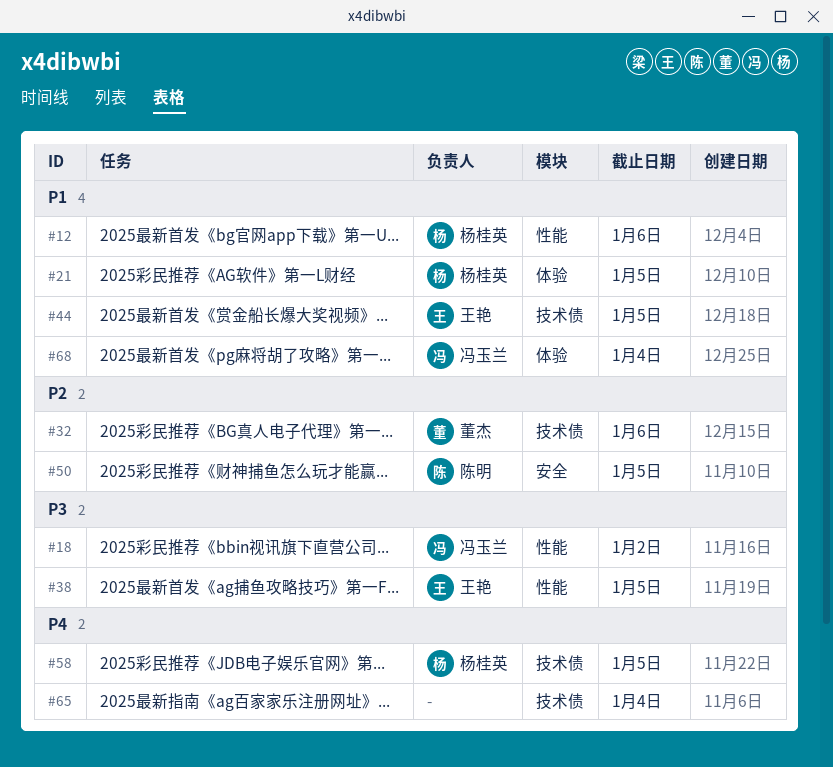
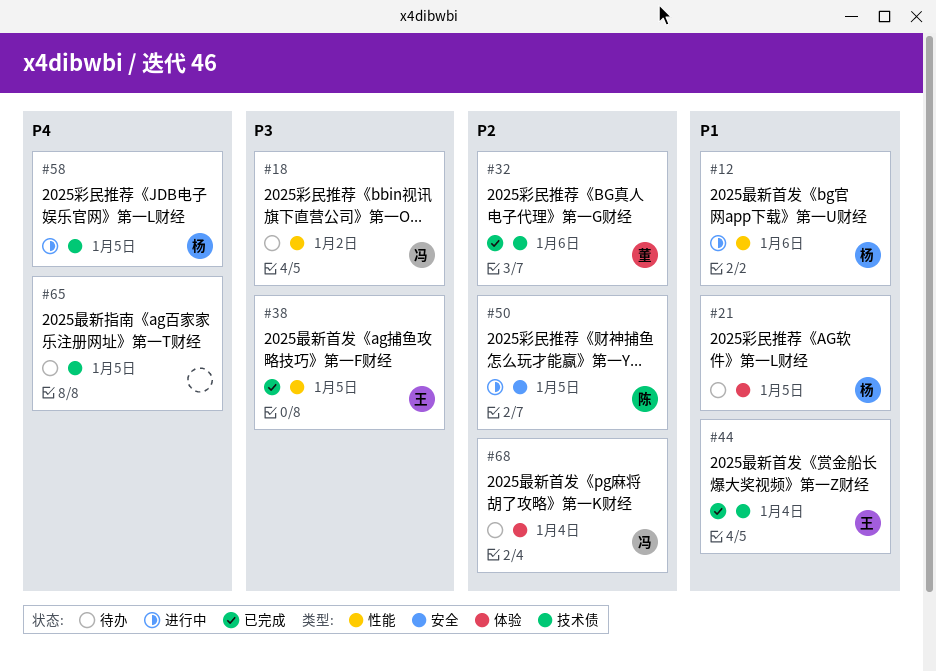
#44, due: Jan 5 -> Jan 4
#65, due: Jan 4 -> Jan 5
#68, priority: P1 -> P2

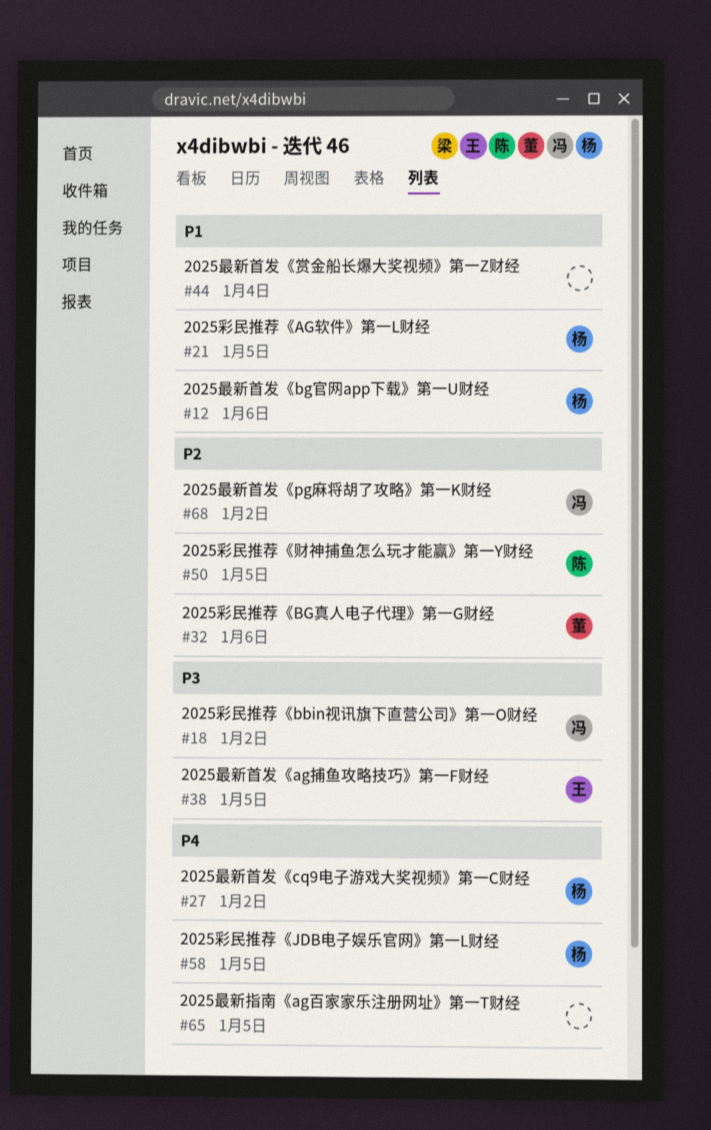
#27: none -> present
#44, owner: 王 -> none
#68, due: Jan 4 -> Jan 2

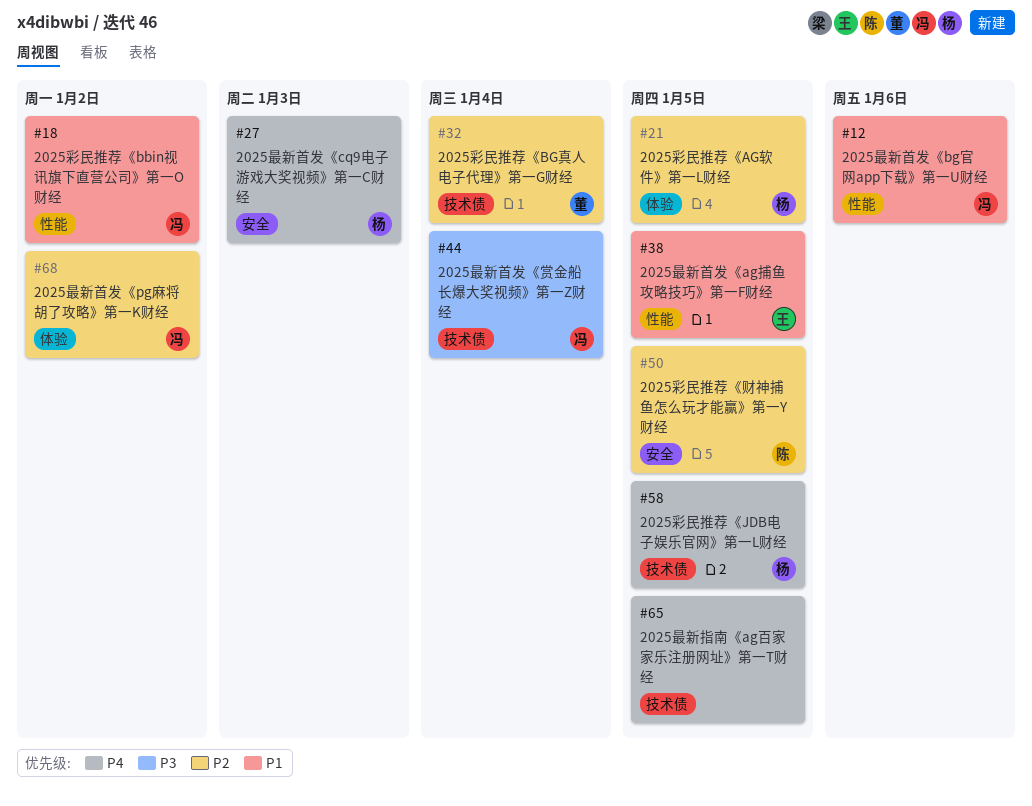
#12, owner: 杨 -> 冯
#18, priority: P3 -> P1
#21, priority: P1 -> P2
#27, due: Jan 2 -> Jan 3
#32, due: Jan 6 -> Jan 4
#38, priority: P3 -> P1
#44, owner: none -> 冯
#44, priority: P1 -> P3

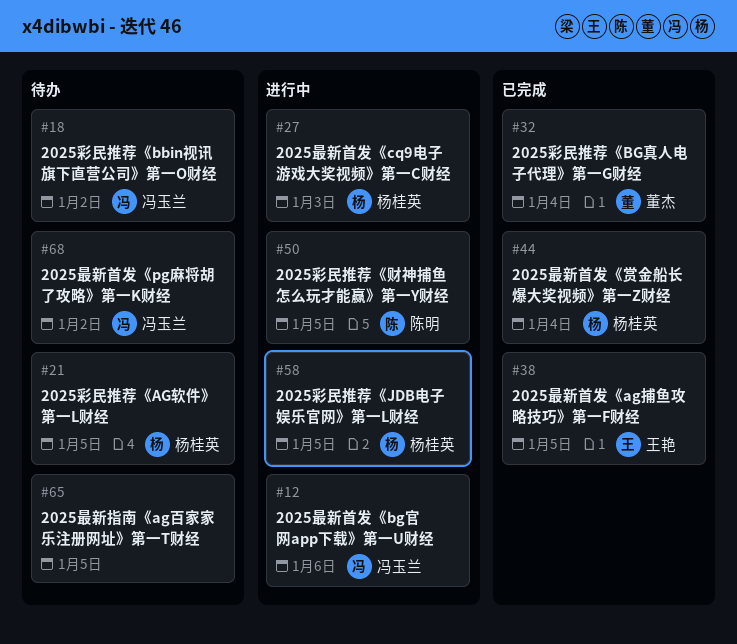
#44, owner: 冯玉兰 -> 杨桂英

